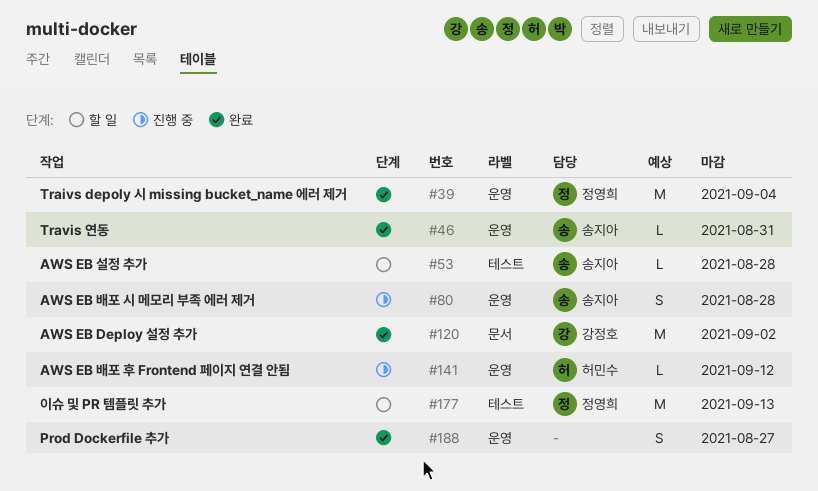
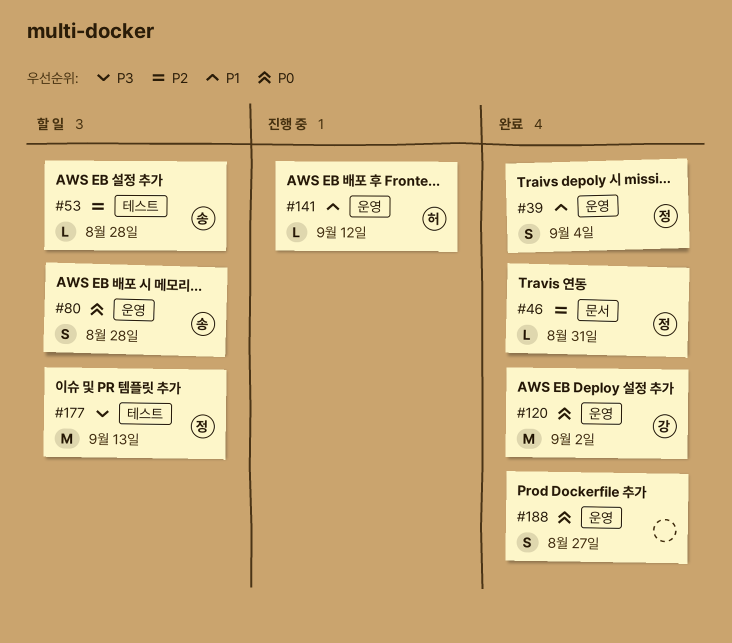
#39, estimate: M -> S
#46, owner: 송지아 -> 정영희
#46, label: 운영 -> 문서
#80, status: 진행 중 -> 할 일
#120, label: 문서 -> 운영

